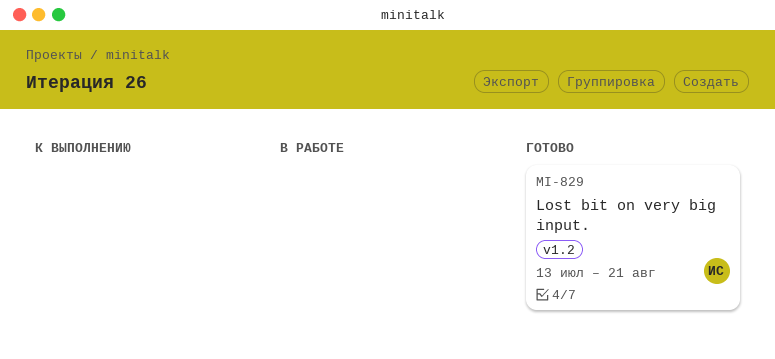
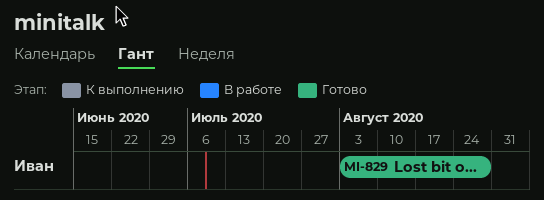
MI-829, start: Jul 13 -> Aug 3
MI-829, due: Aug 21 -> Aug 28

